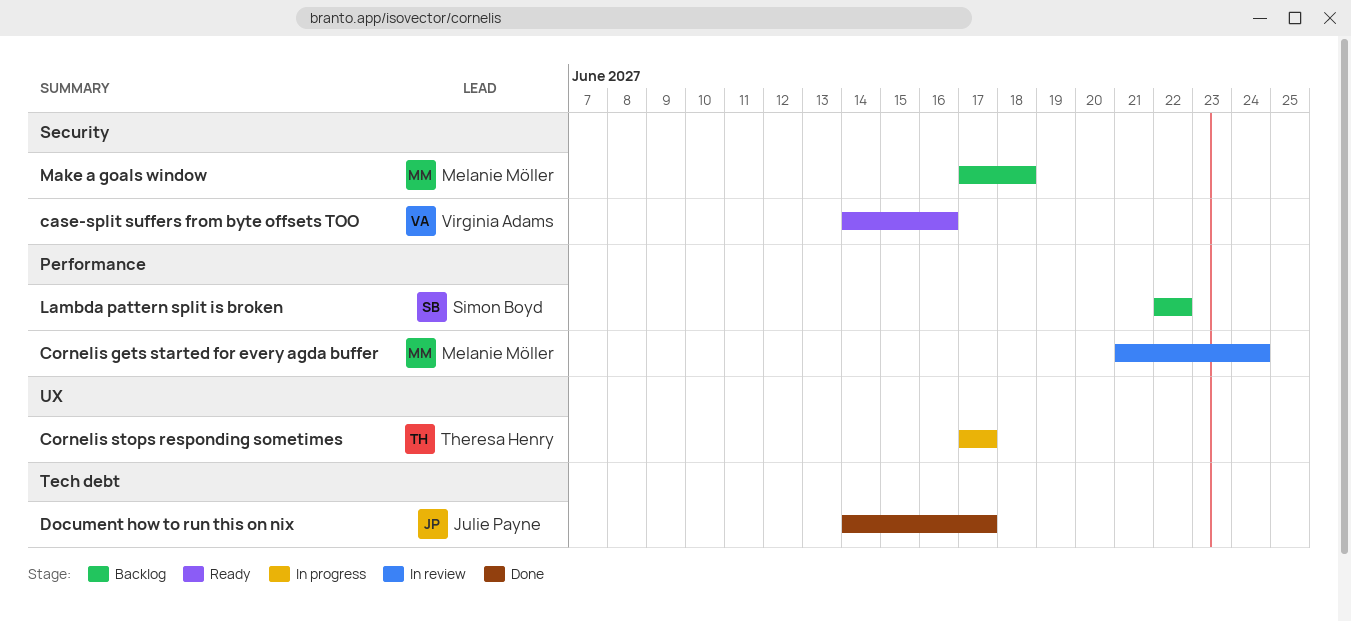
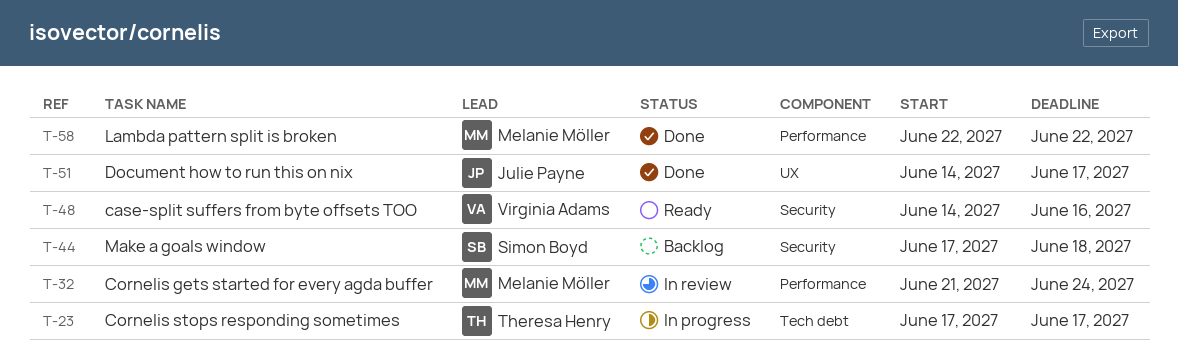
Cornelis stops responding sometimes, label: UX -> Tech debt
Document how to run this on nix, label: Tech debt -> UX
Lambda pattern split is broken, status: Backlog -> Done
Lambda pattern split is broken, owner: Simon Boyd -> Melanie Möller
Make a goals window, owner: Melanie Möller -> Simon Boyd

